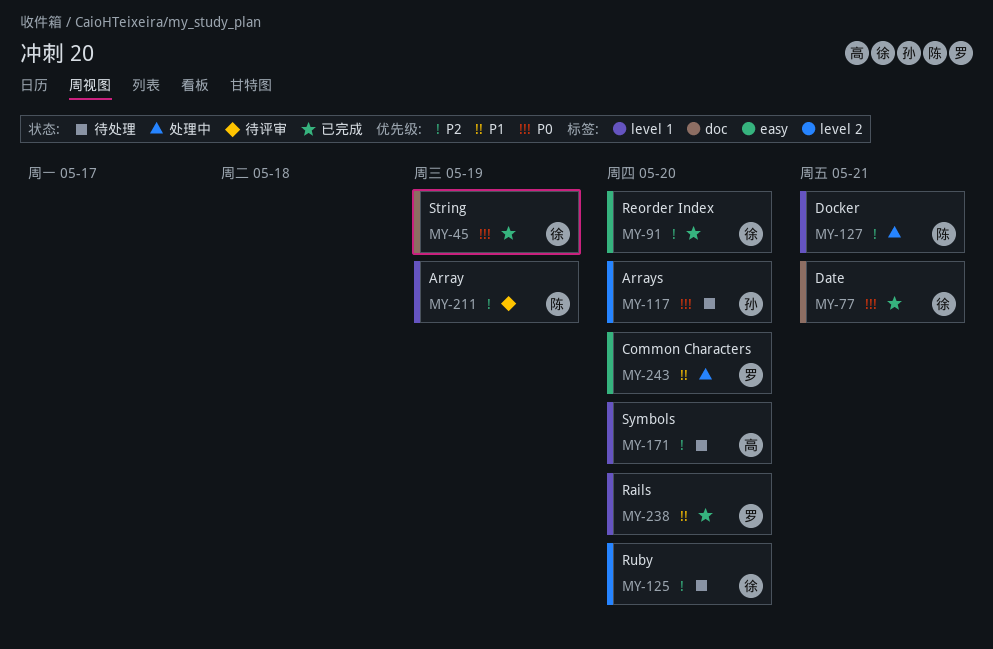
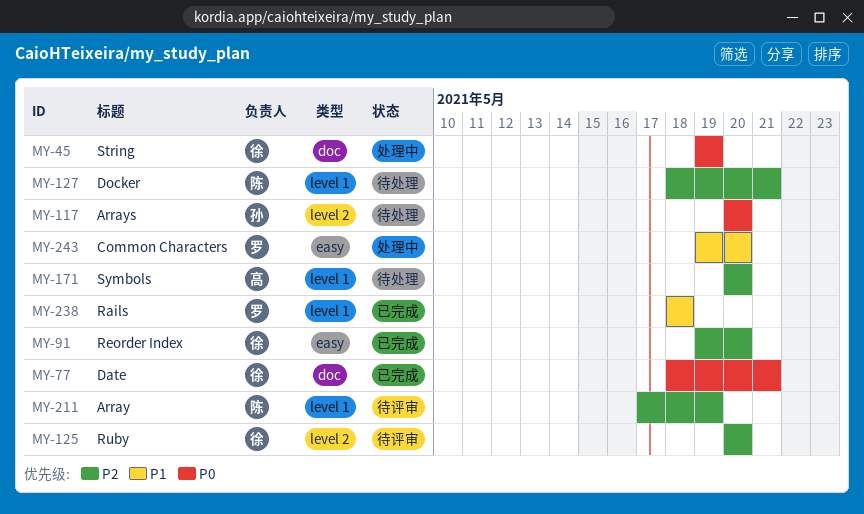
MY-45, status: 已完成 -> 处理中
MY-125, status: 待处理 -> 待评审
MY-127, status: 处理中 -> 待处理
MY-238, due: May 20 -> May 18

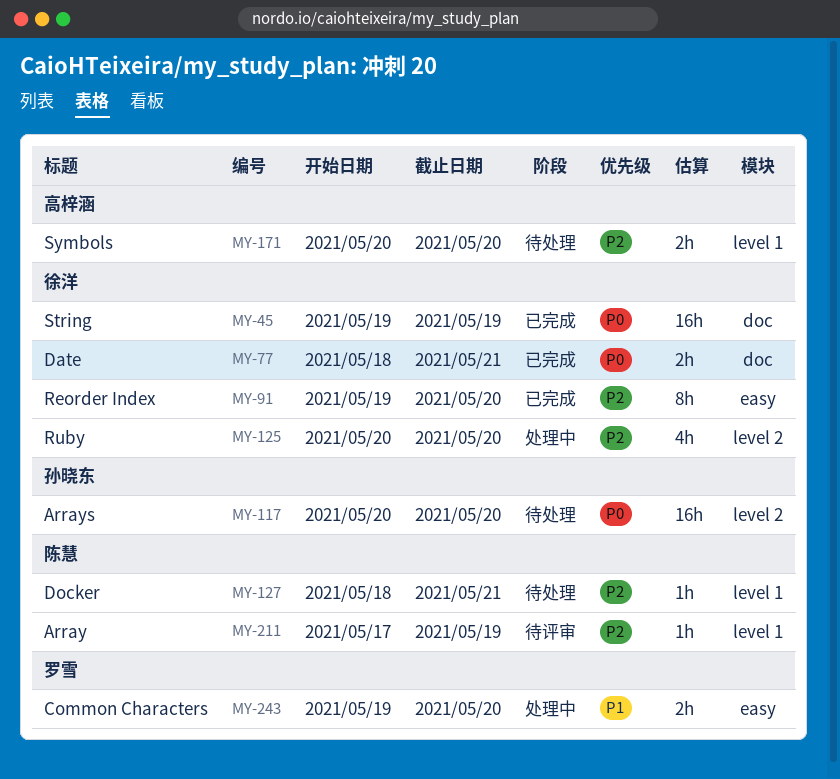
MY-45, status: 处理中 -> 已完成
MY-125, status: 待评审 -> 处理中
MY-238: present -> none

